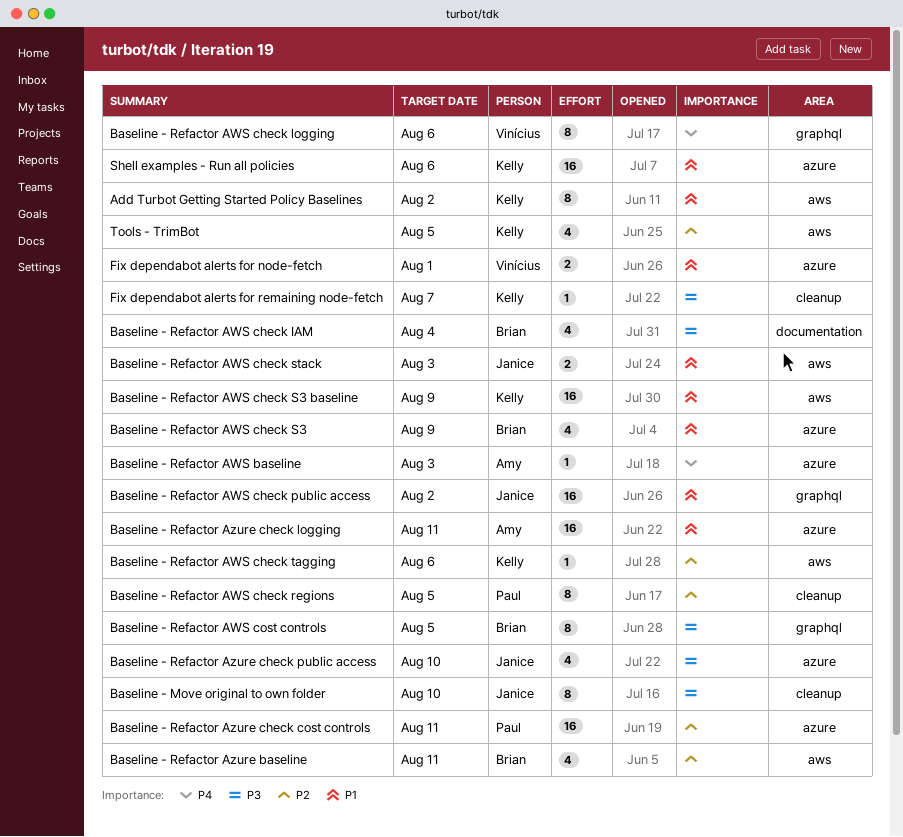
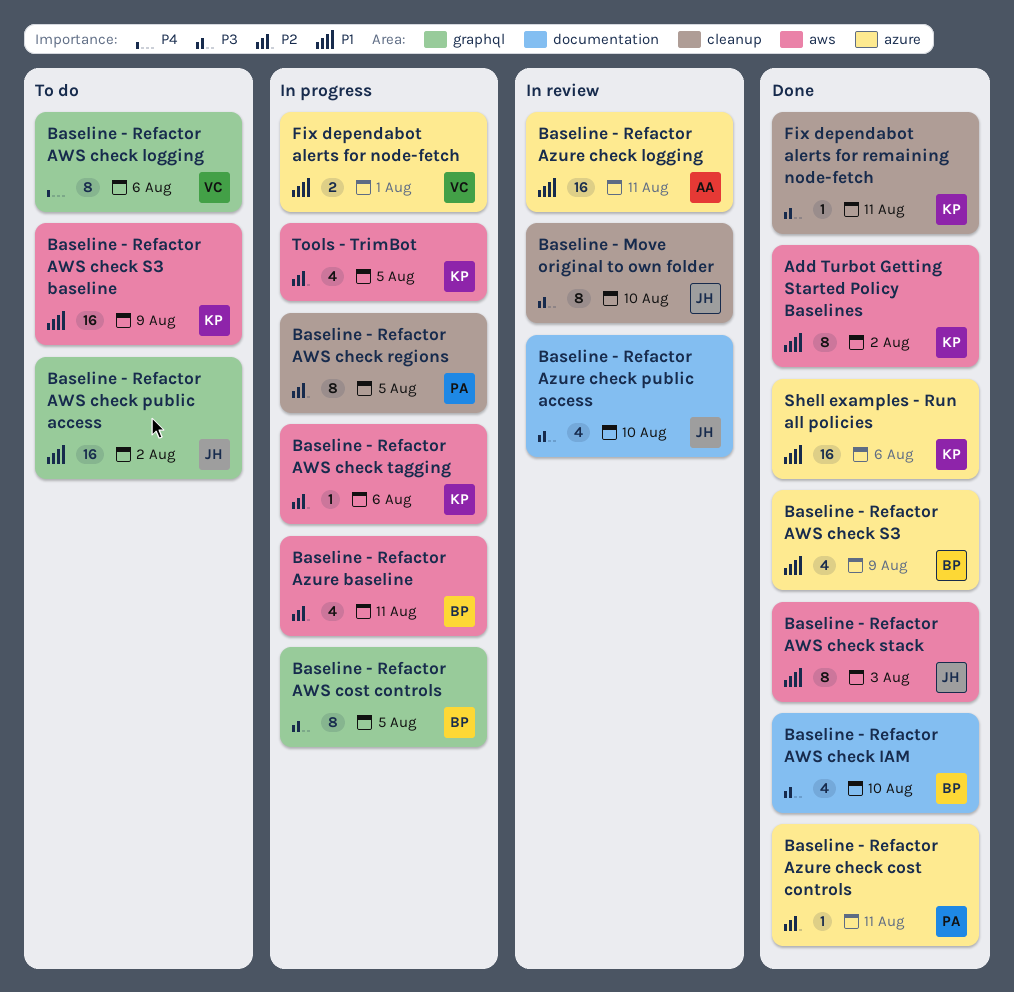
Baseline - Refactor AWS baseline: present -> none
Baseline - Refactor AWS check IAM, due: Aug 4 -> Aug 10
Baseline - Refactor AWS check stack, estimate: 2 -> 8
Baseline - Refactor Azure check cost controls, estimate: 16 -> 1
Baseline - Refactor Azure check public access, label: azure -> documentation
Fix dependabot alerts for remaining node-fetch, due: Aug 7 -> Aug 11

